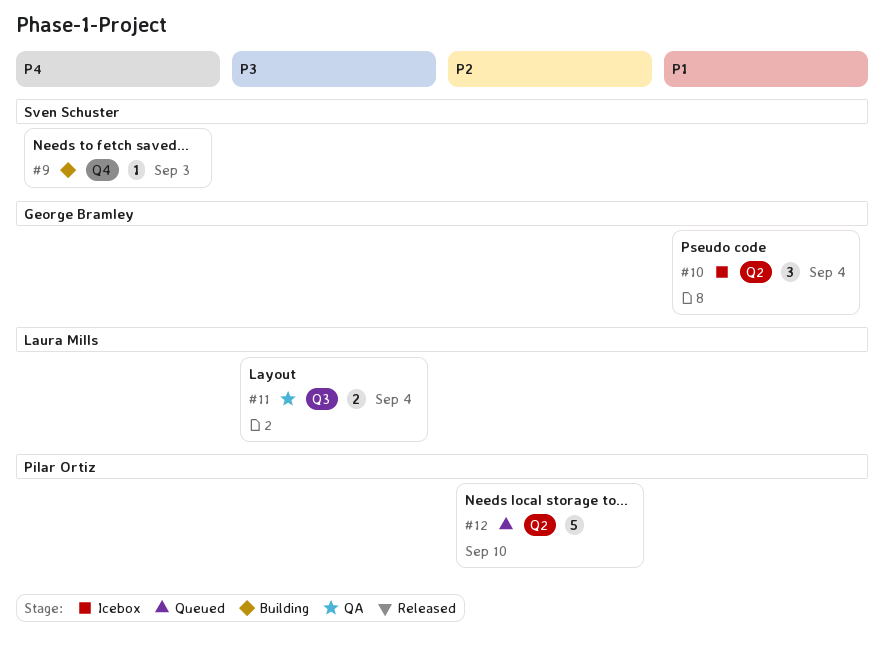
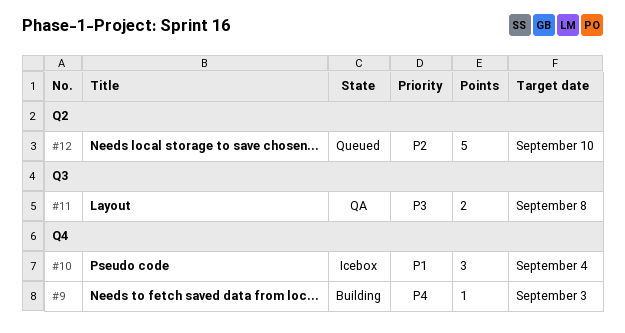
#10, label: Q2 -> Q4
#11, due: Sep 4 -> Sep 8

